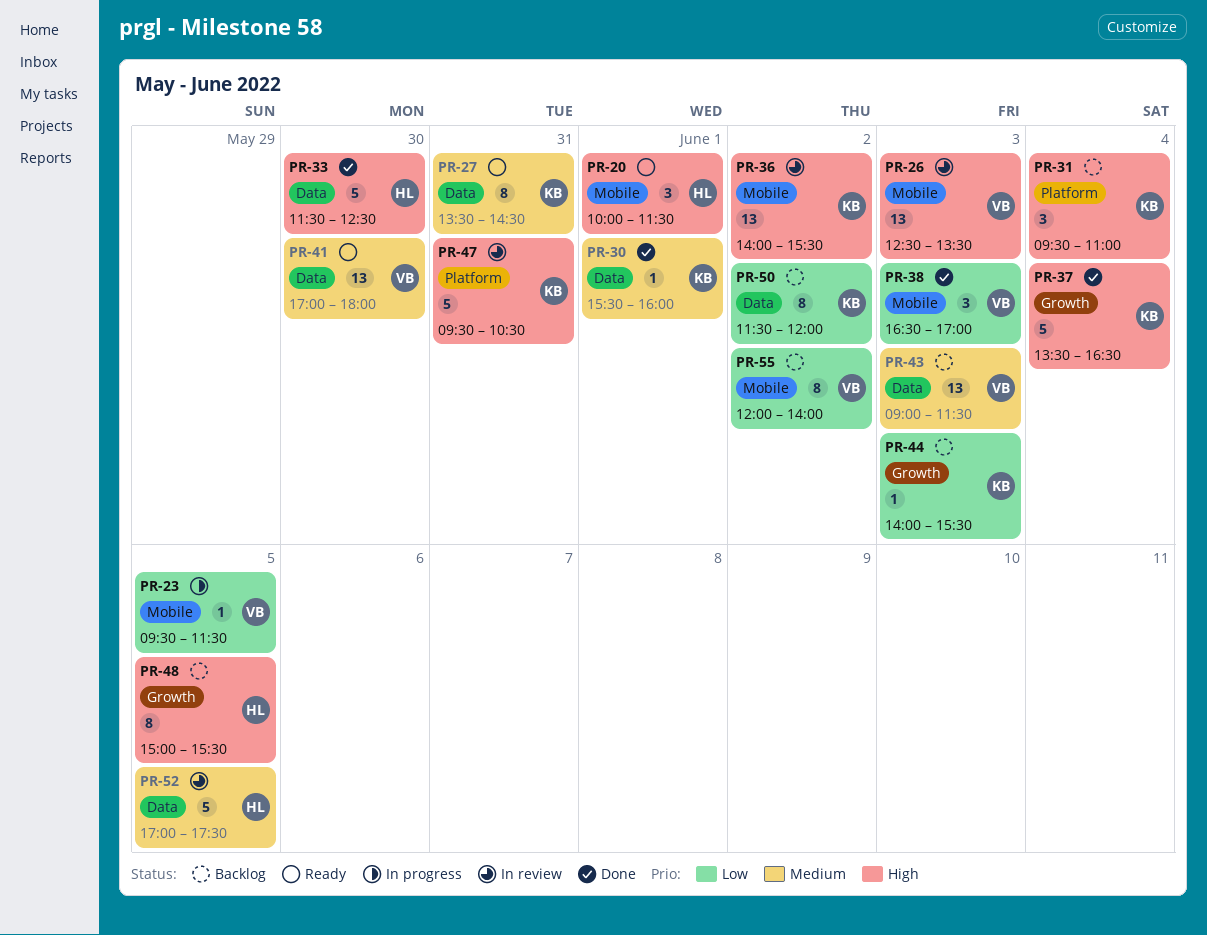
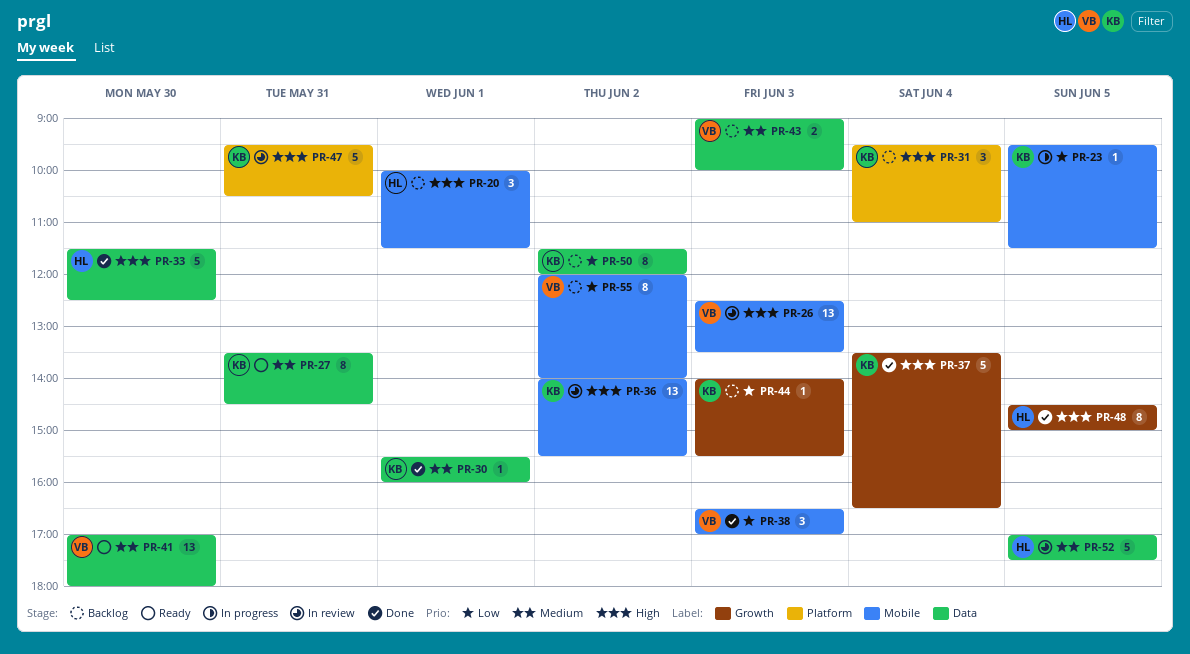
PR-20, status: Ready -> Backlog
PR-23, owner: VB -> KB
PR-43, estimate: 13 -> 2
PR-43, ends: 11:30 -> 10:00
PR-48, status: Backlog -> Done
PR-48, begins: 15:00 -> 14:30
PR-48, ends: 15:30 -> 15:00

